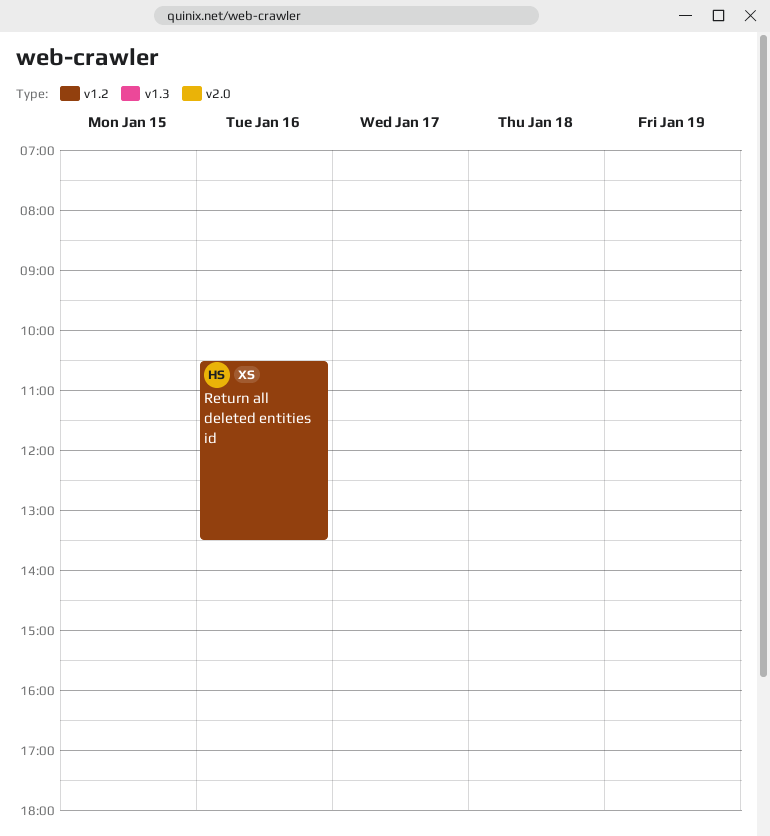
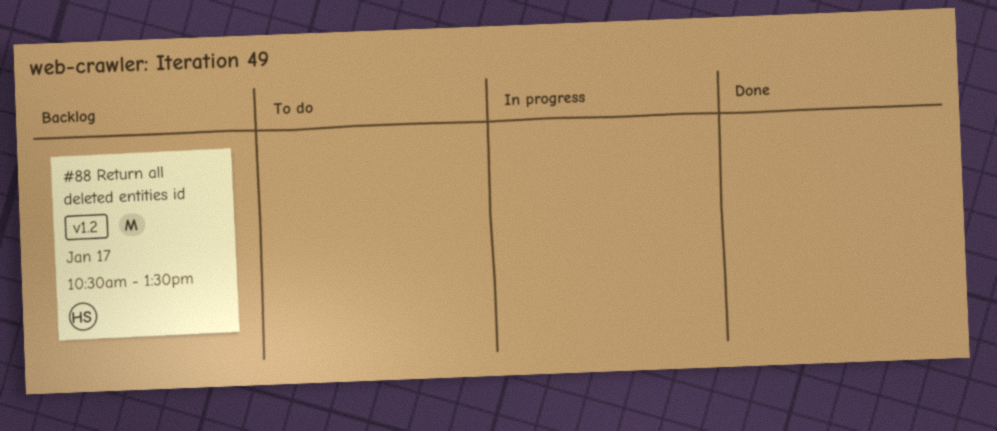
Return all deleted entities id, estimate: XS -> M
Return all deleted entities id, day: Jan 16 -> Jan 17

